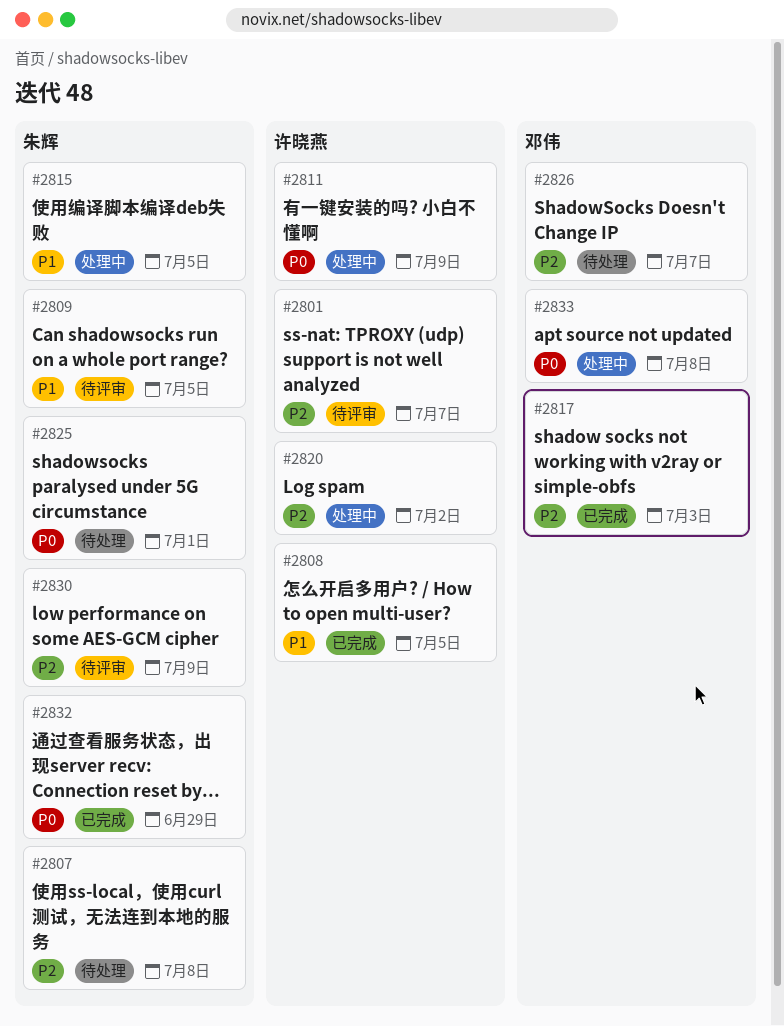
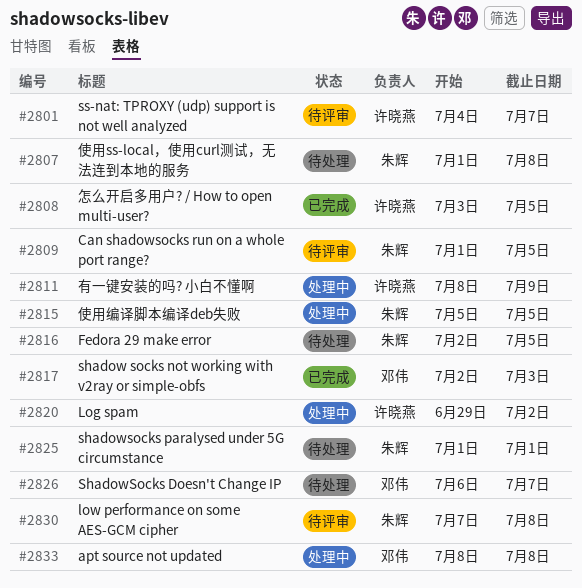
#2816: none -> present
#2830, due: Jul 9 -> Jul 8
#2832: present -> none

